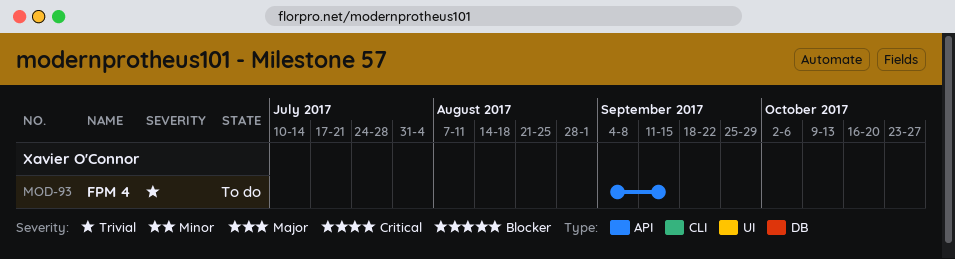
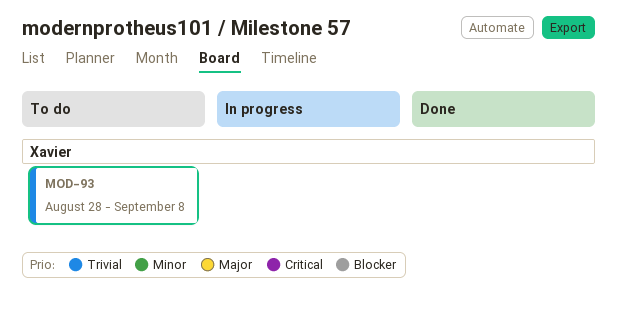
MOD-93, start: Sep 4 -> Aug 28
MOD-93, due: Sep 15 -> Sep 8

